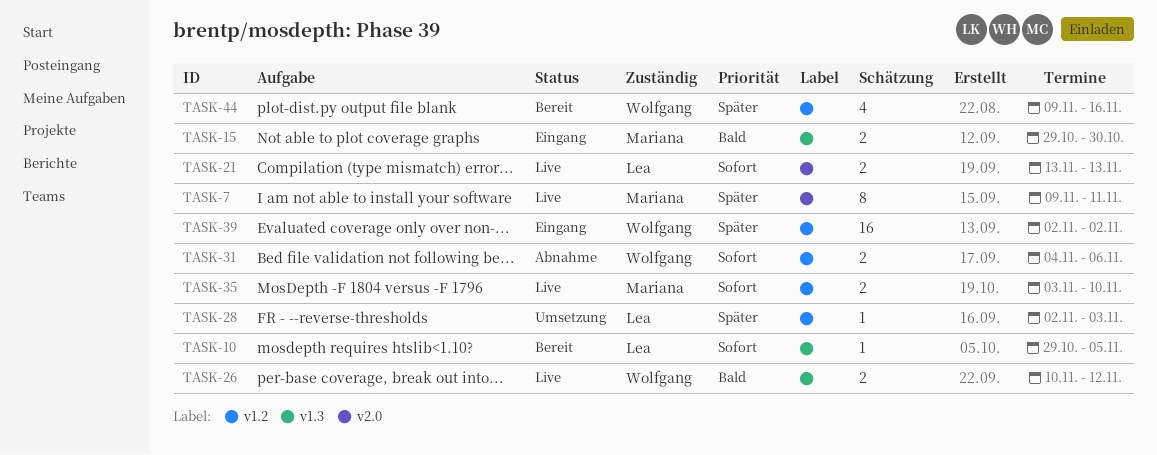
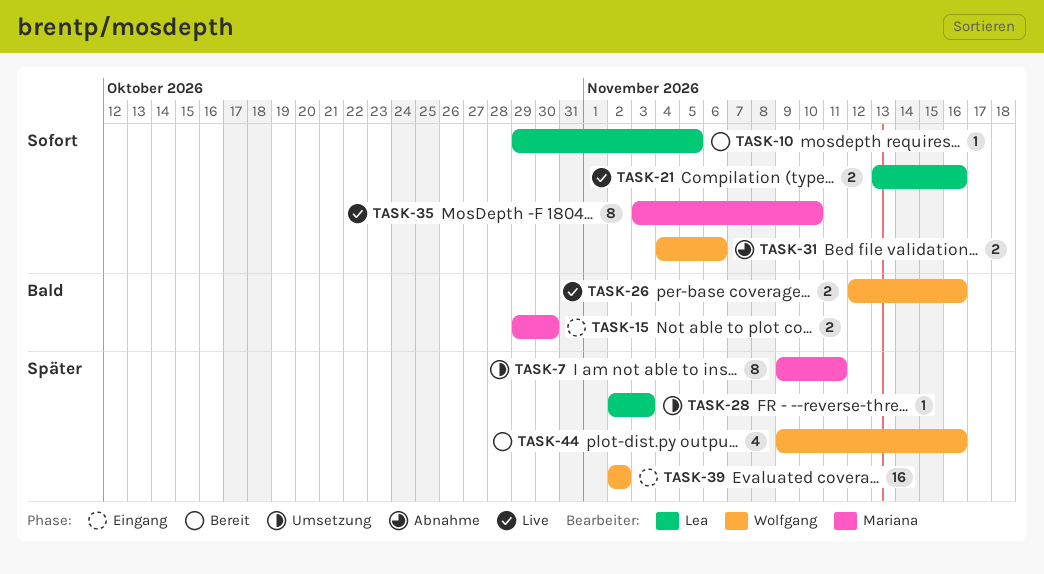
TASK-7, status: Live -> Umsetzung
TASK-21, due: Nov 13 -> Nov 16
TASK-26, start: Nov 10 -> Nov 12
TASK-26, due: Nov 12 -> Nov 16
TASK-35, estimate: 2 -> 8

